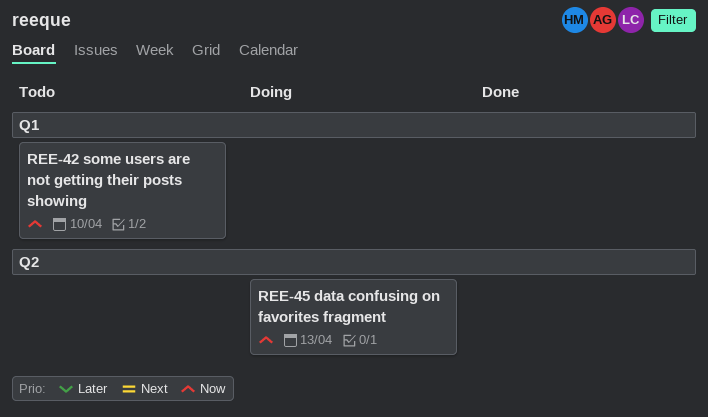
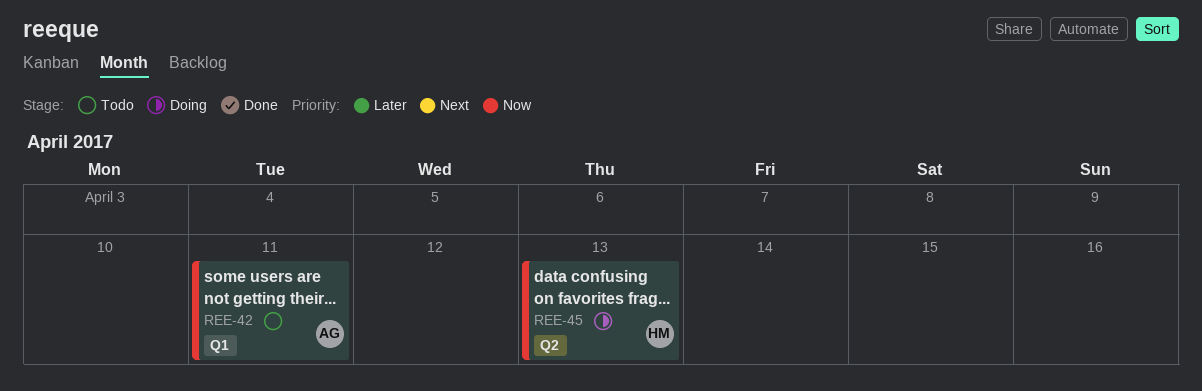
REE-42, due: Apr 10 -> Apr 11

